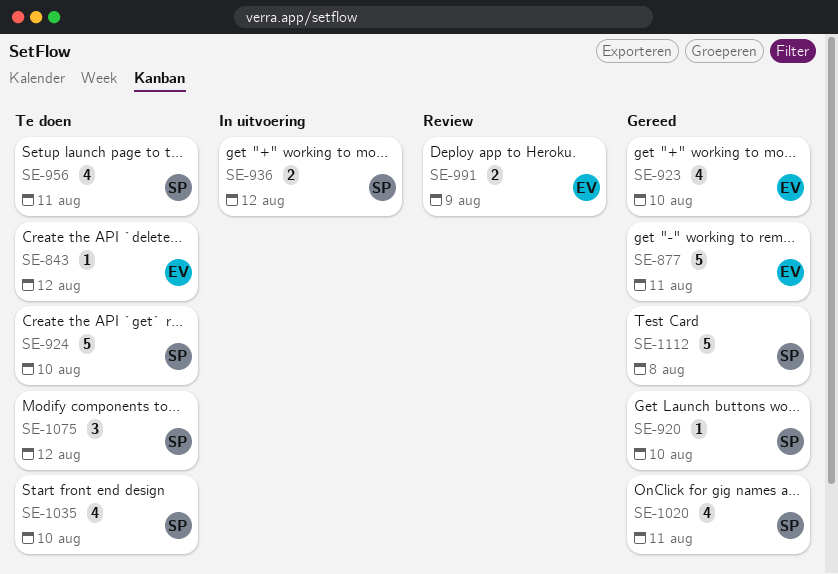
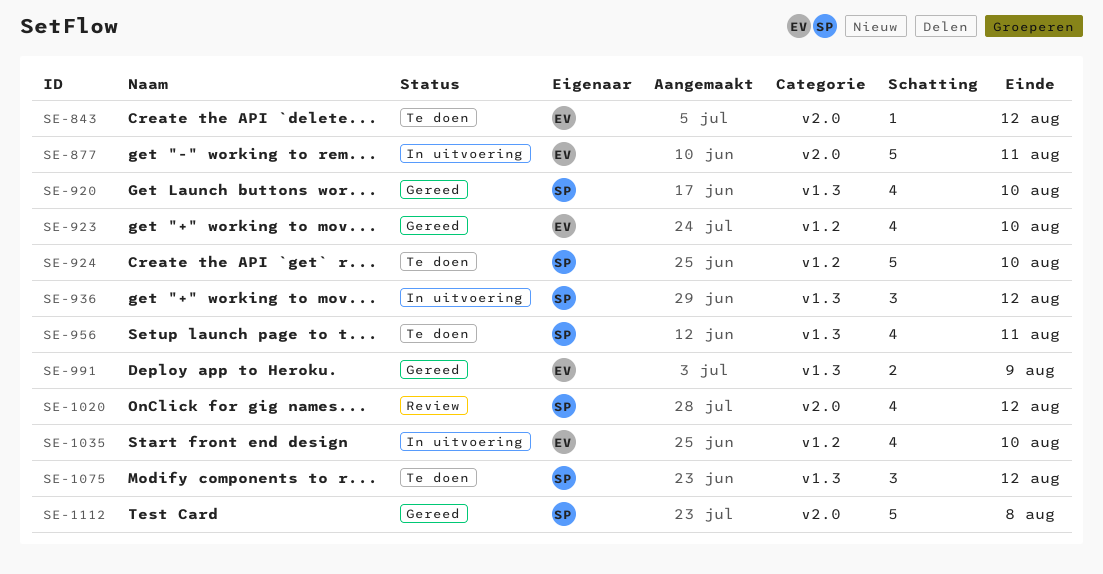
SE-877, status: Gereed -> In uitvoering
SE-920, estimate: 1 -> 4
SE-936, estimate: 2 -> 3
SE-991, status: Review -> Gereed
SE-1020, status: Gereed -> Review
SE-1020, due: Aug 11 -> Aug 12
SE-1035, status: Te doen -> In uitvoering
SE-1035, owner: SP -> EV

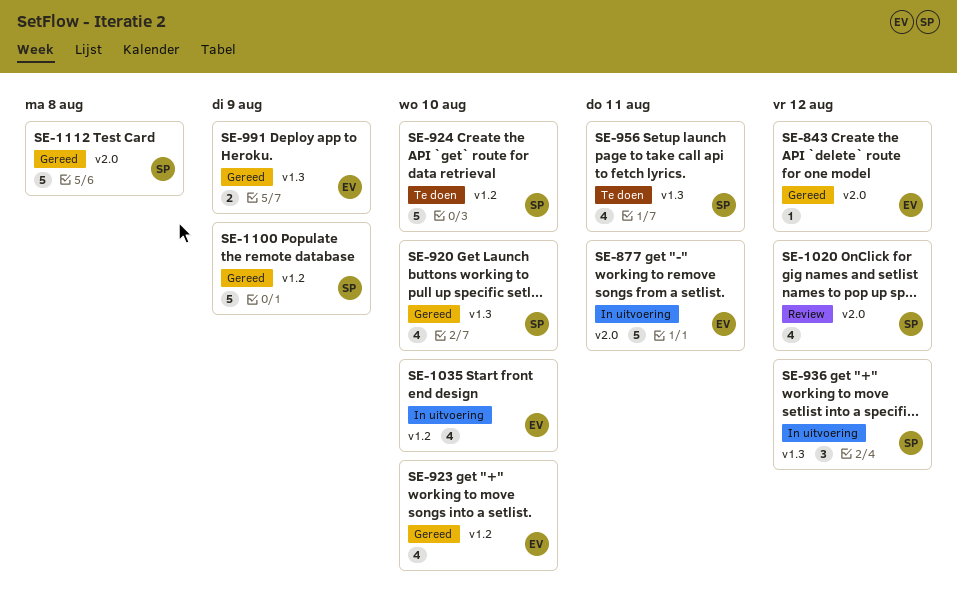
SE-843, status: Te doen -> Gereed
SE-1075: present -> none
SE-1100: none -> present

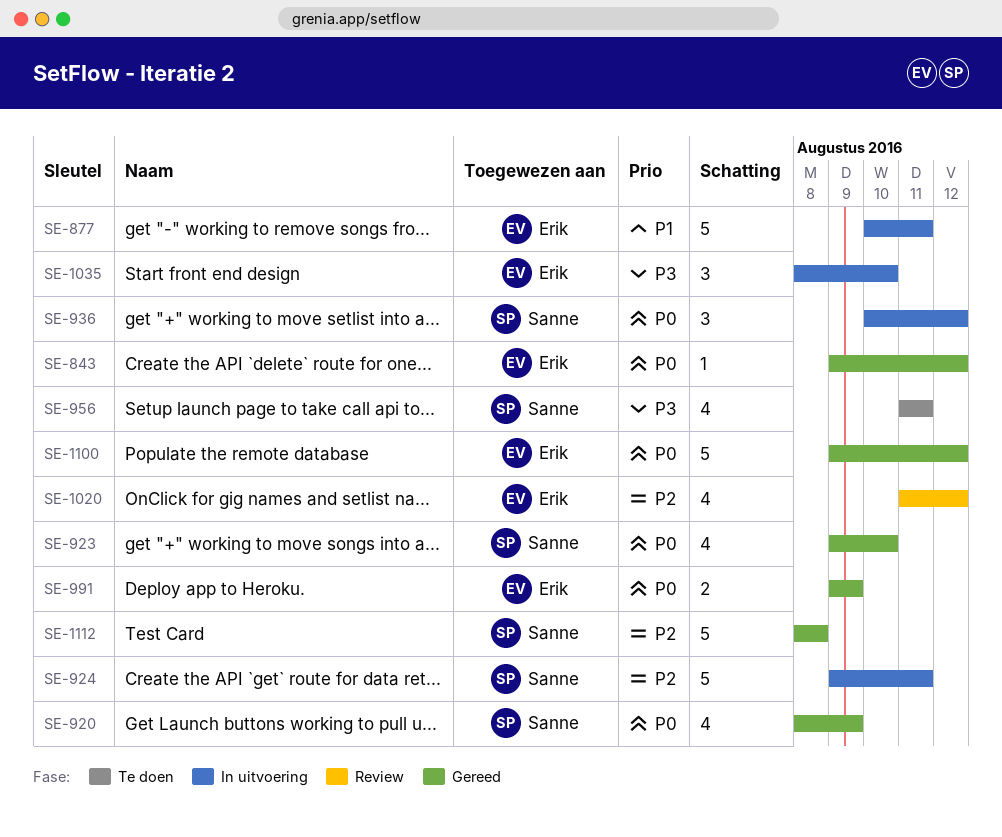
SE-920, due: Aug 10 -> Aug 9
SE-923, owner: Erik -> Sanne
SE-924, status: Te doen -> In uitvoering
SE-924, due: Aug 10 -> Aug 11
SE-1020, owner: Sanne -> Erik
SE-1035, estimate: 4 -> 3
SE-1100, owner: Sanne -> Erik
SE-1100, due: Aug 9 -> Aug 12

